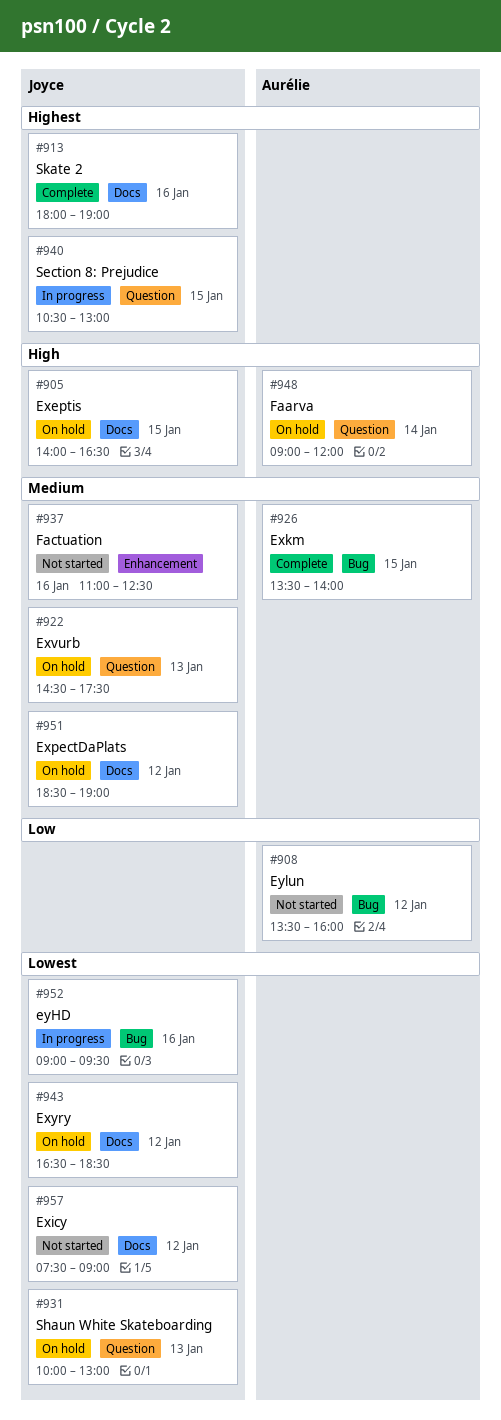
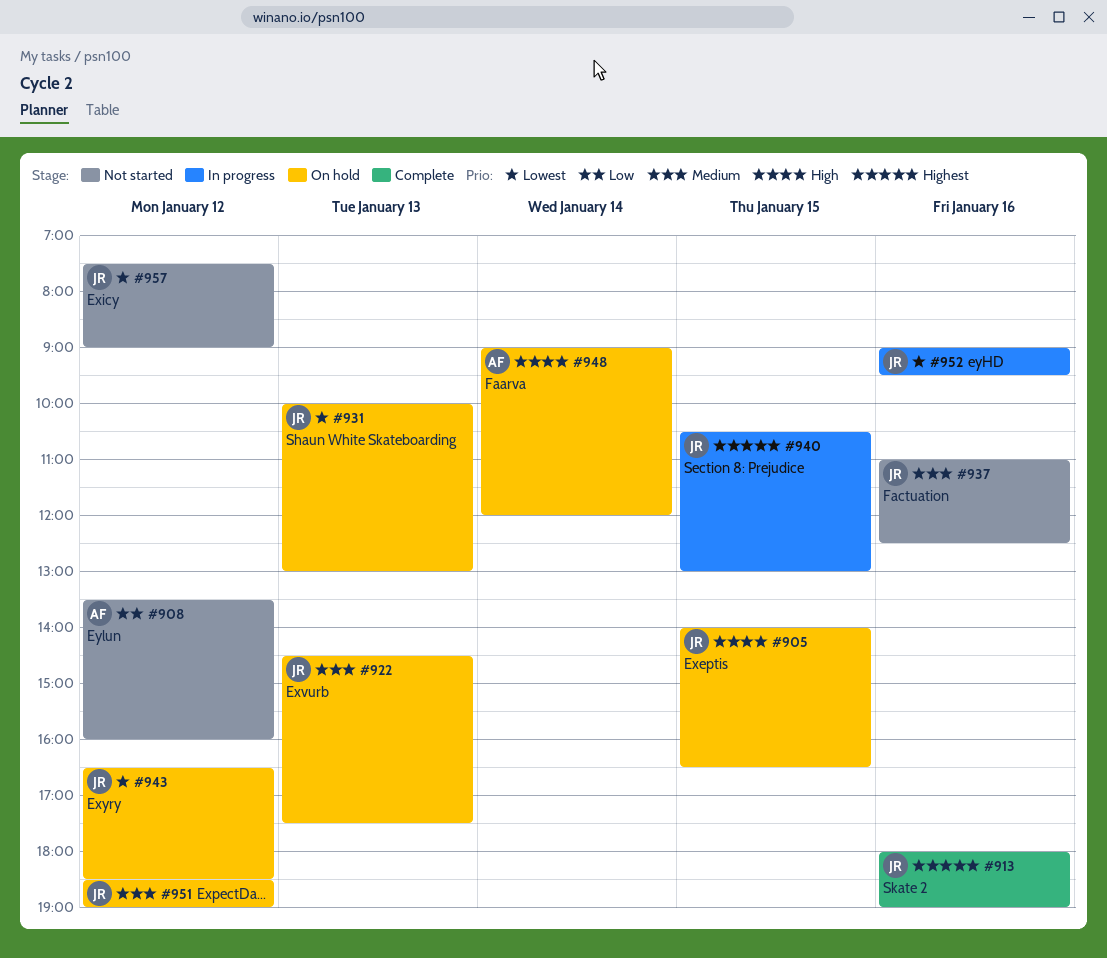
#926: present -> none

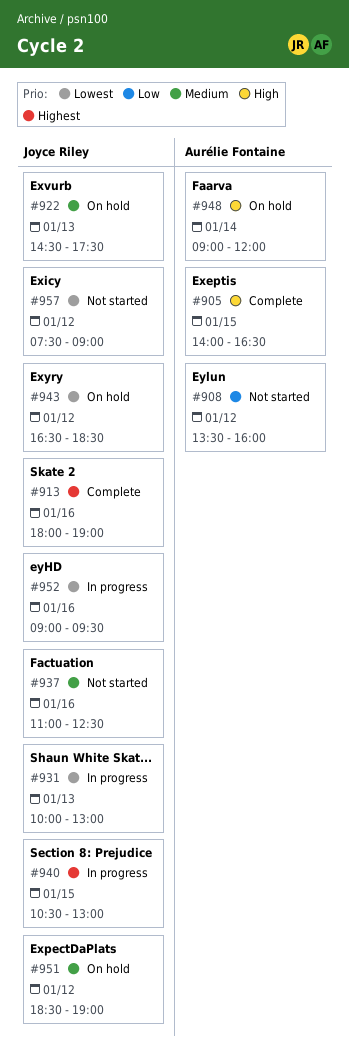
#905, status: On hold -> Complete
#905, owner: Joyce Riley -> Aurélie Fontaine
#931, status: On hold -> In progress

